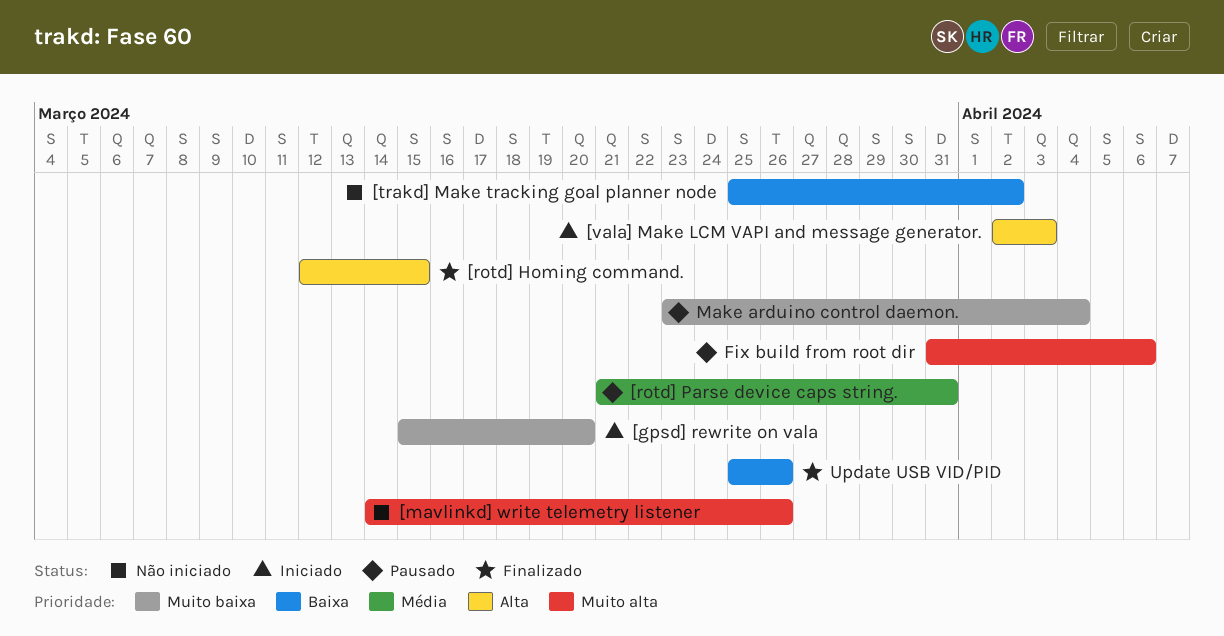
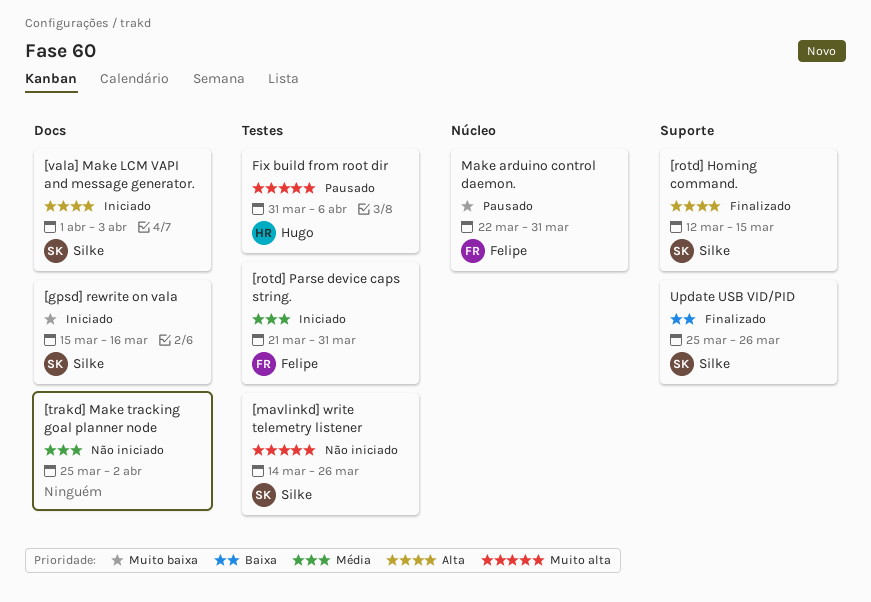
[gpsd] rewrite on vala, due: Mar 20 -> Mar 16
[rotd] Parse device caps string., status: Pausado -> Iniciado
[trakd] Make tracking goal planner node, priority: Baixa -> Média
[vala] Make LCM VAPI and message generator., start: Apr 2 -> Apr 1
Make arduino control daemon., start: Mar 23 -> Mar 22
Make arduino control daemon., due: Apr 4 -> Mar 31

